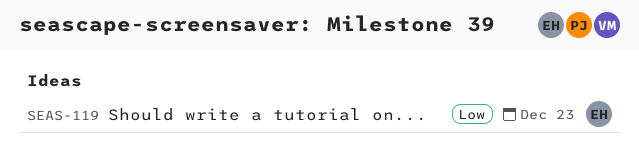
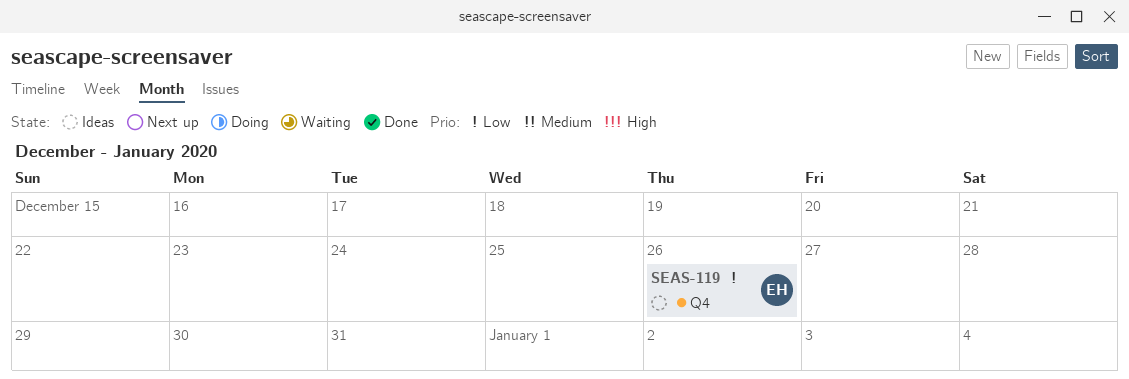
SEAS-119, due: Dec 23 -> Dec 26

